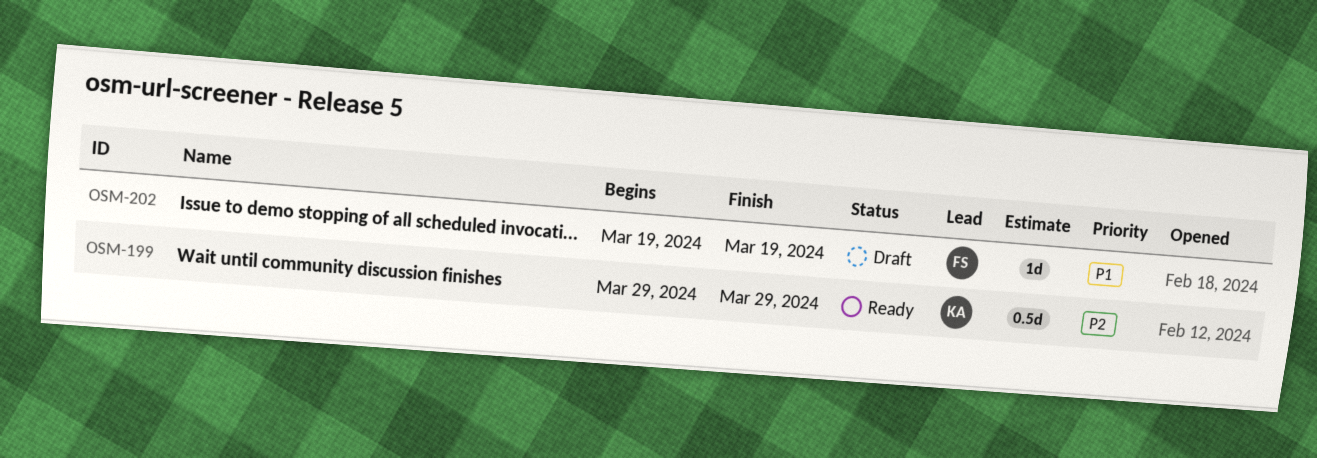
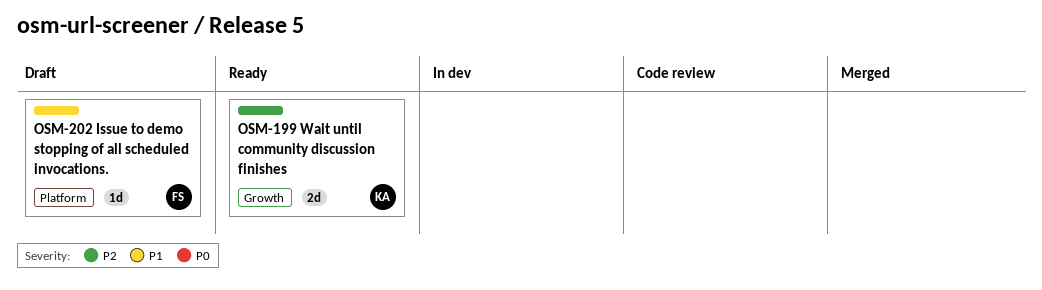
OSM-199, estimate: 0.5d -> 2d

